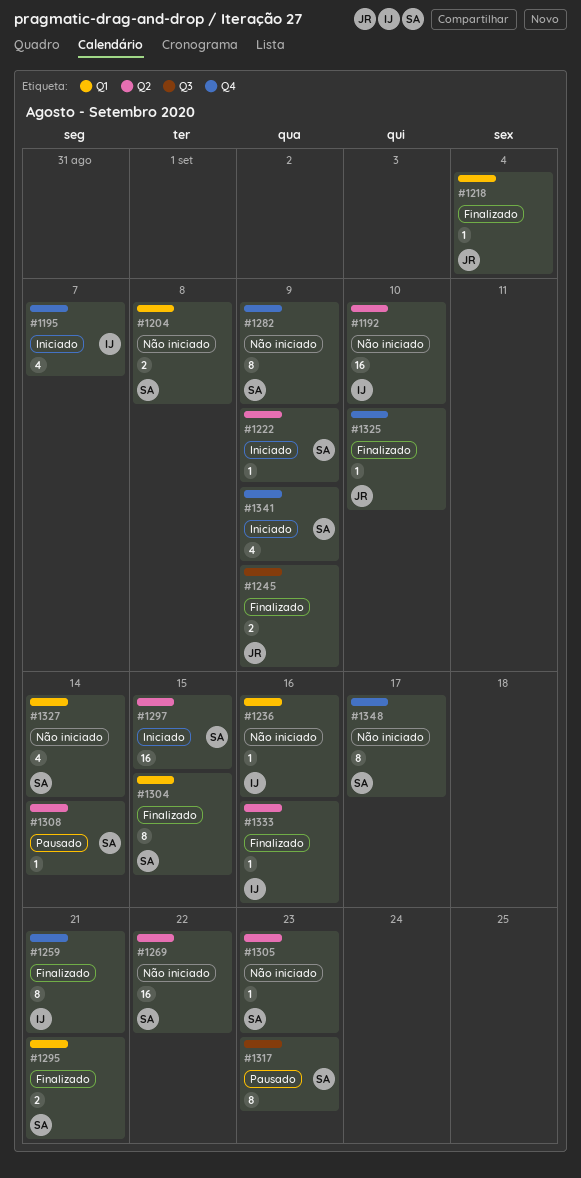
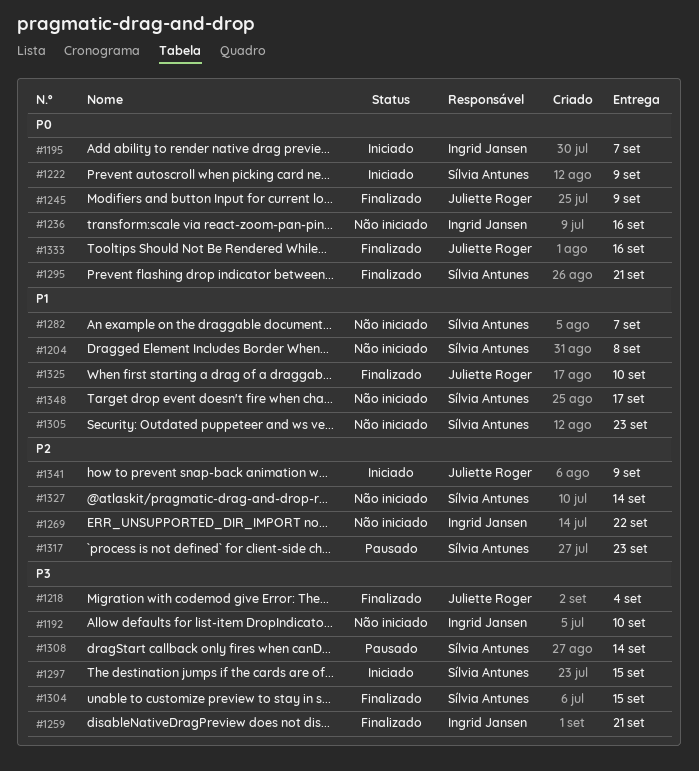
#1269, owner: Sílvia Antunes -> Ingrid Jansen
#1282, due: Sep 9 -> Sep 7
#1333, owner: Ingrid Jansen -> Juliette Roger
#1341, owner: Sílvia Antunes -> Juliette Roger

